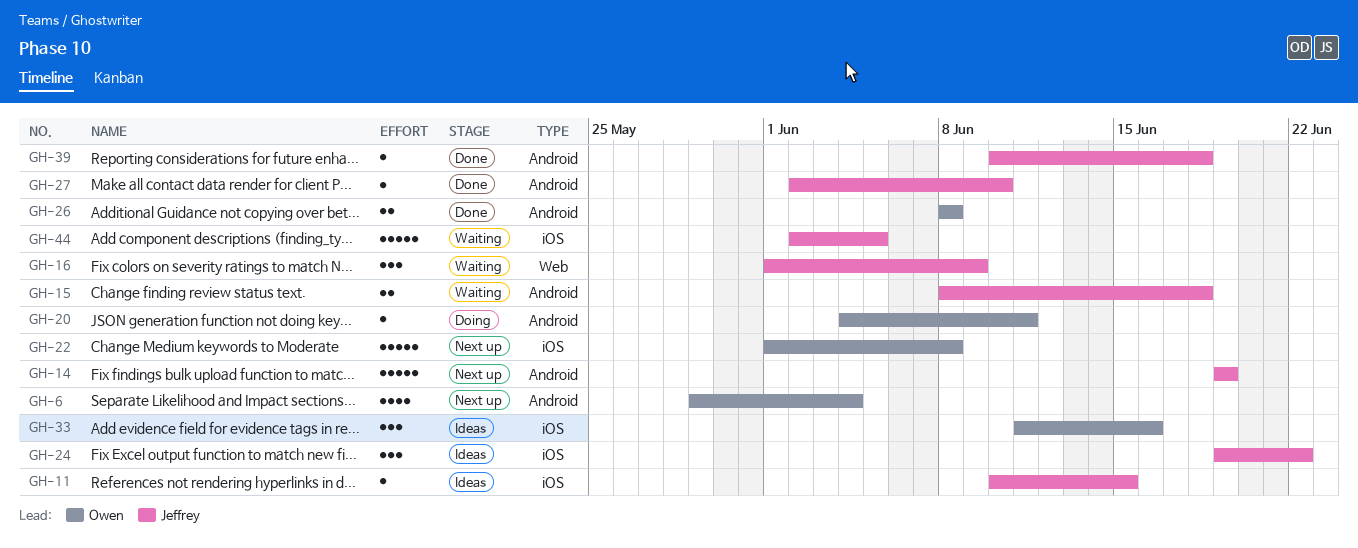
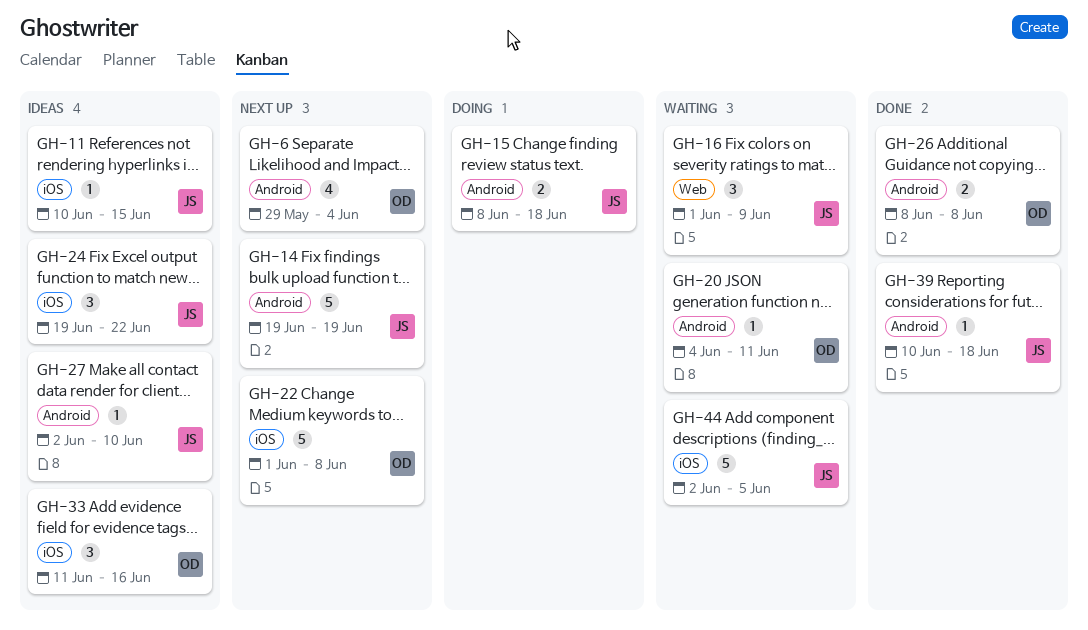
GH-15, status: Waiting -> Doing
GH-20, status: Doing -> Waiting
GH-27, status: Done -> Ideas

